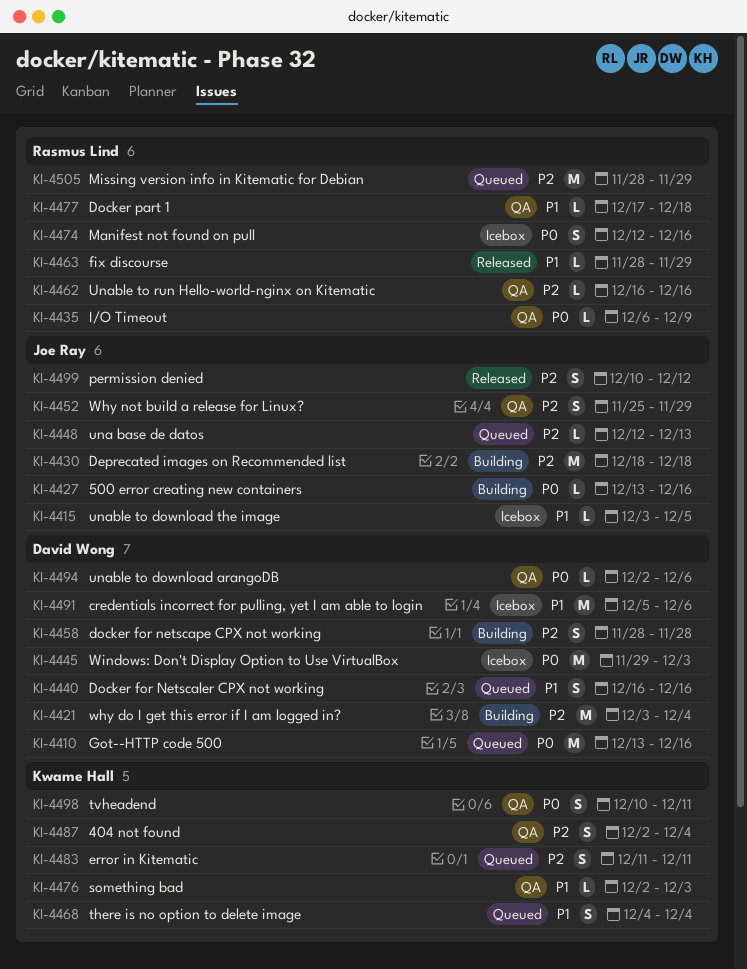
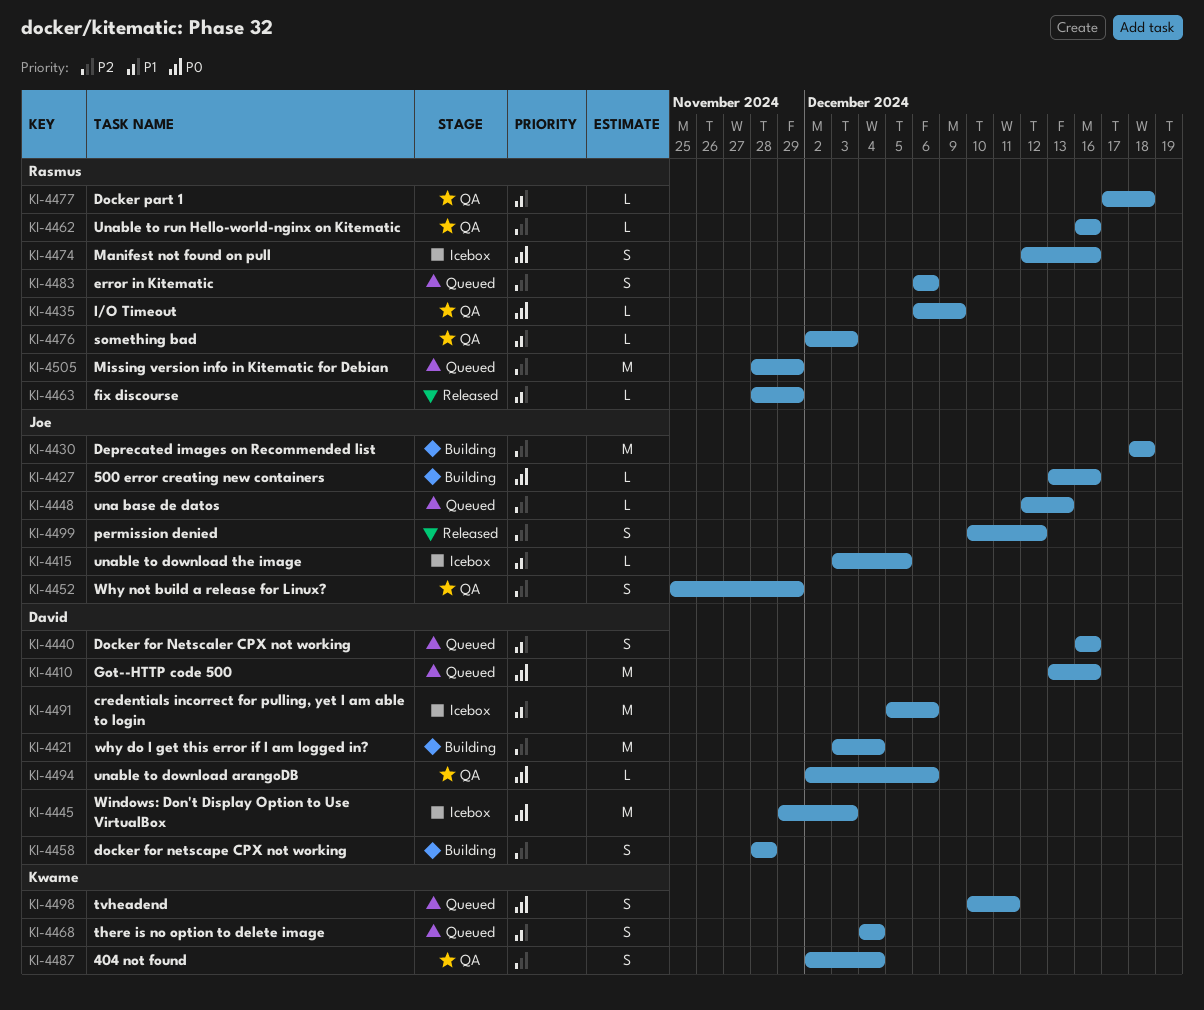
KI-4476, owner: Kwame Hall -> Rasmus Lind
KI-4483, owner: Kwame Hall -> Rasmus Lind
KI-4483, start: Dec 11 -> Dec 6
KI-4483, due: Dec 11 -> Dec 6
KI-4498, status: QA -> Queued

